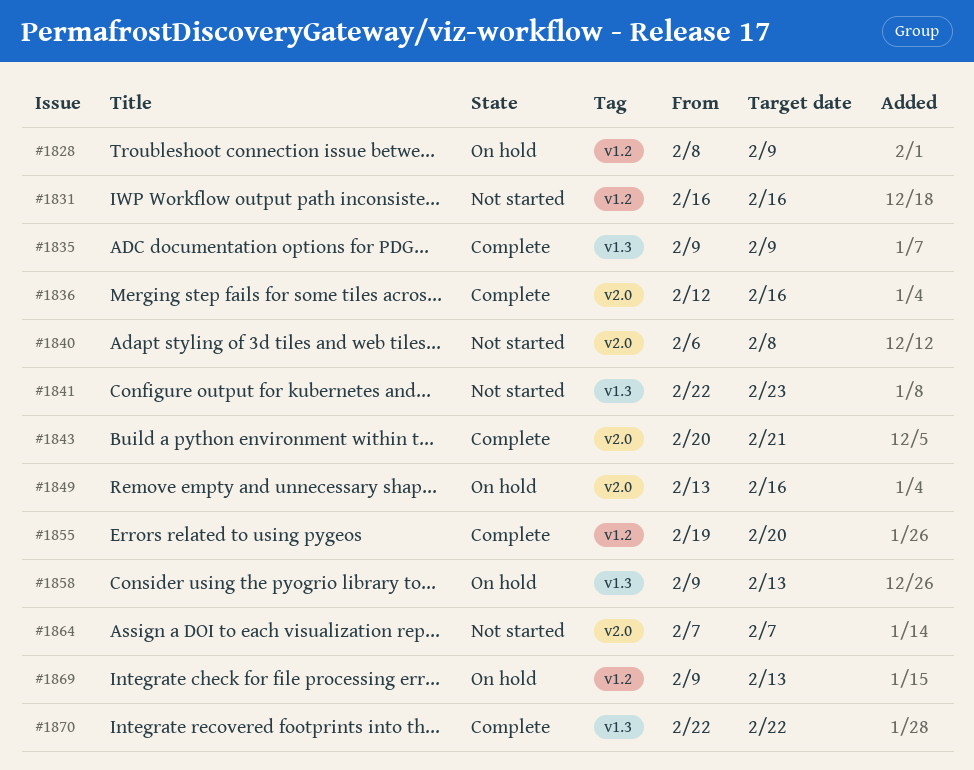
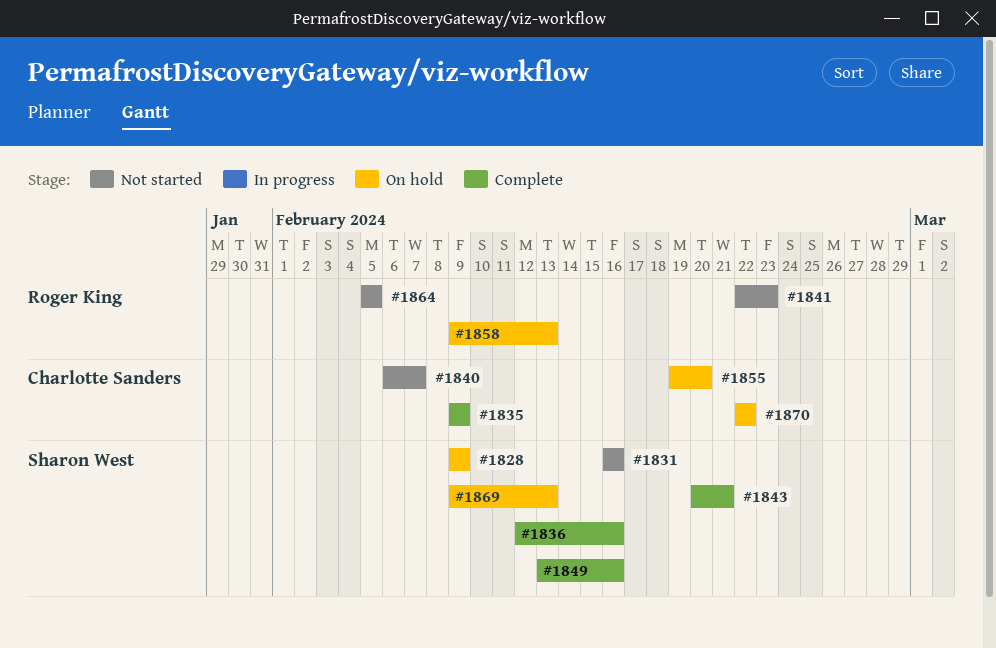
#1828, start: Feb 8 -> Feb 9
#1840, due: Feb 8 -> Feb 7
#1849, status: On hold -> Complete
#1855, status: Complete -> On hold
#1864, start: Feb 7 -> Feb 5
#1864, due: Feb 7 -> Feb 5
#1870, status: Complete -> On hold

